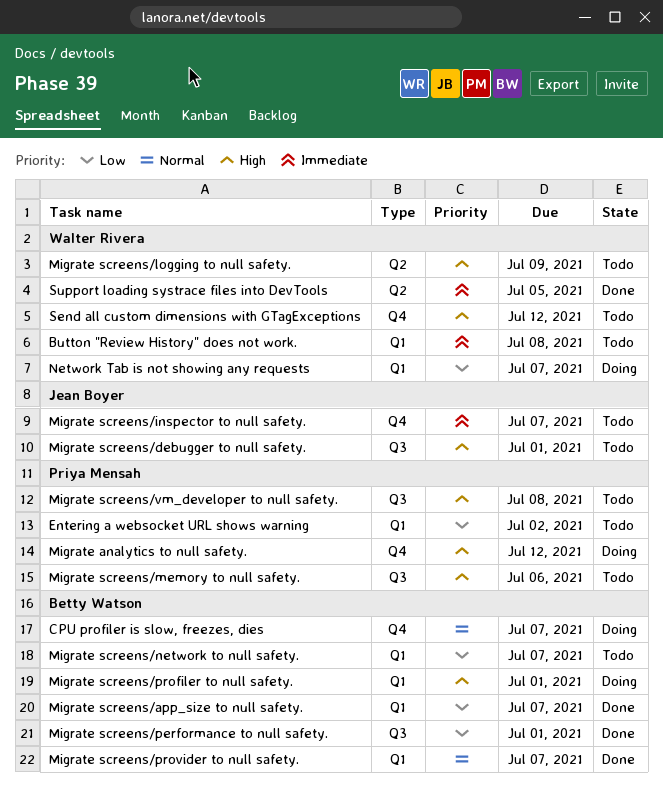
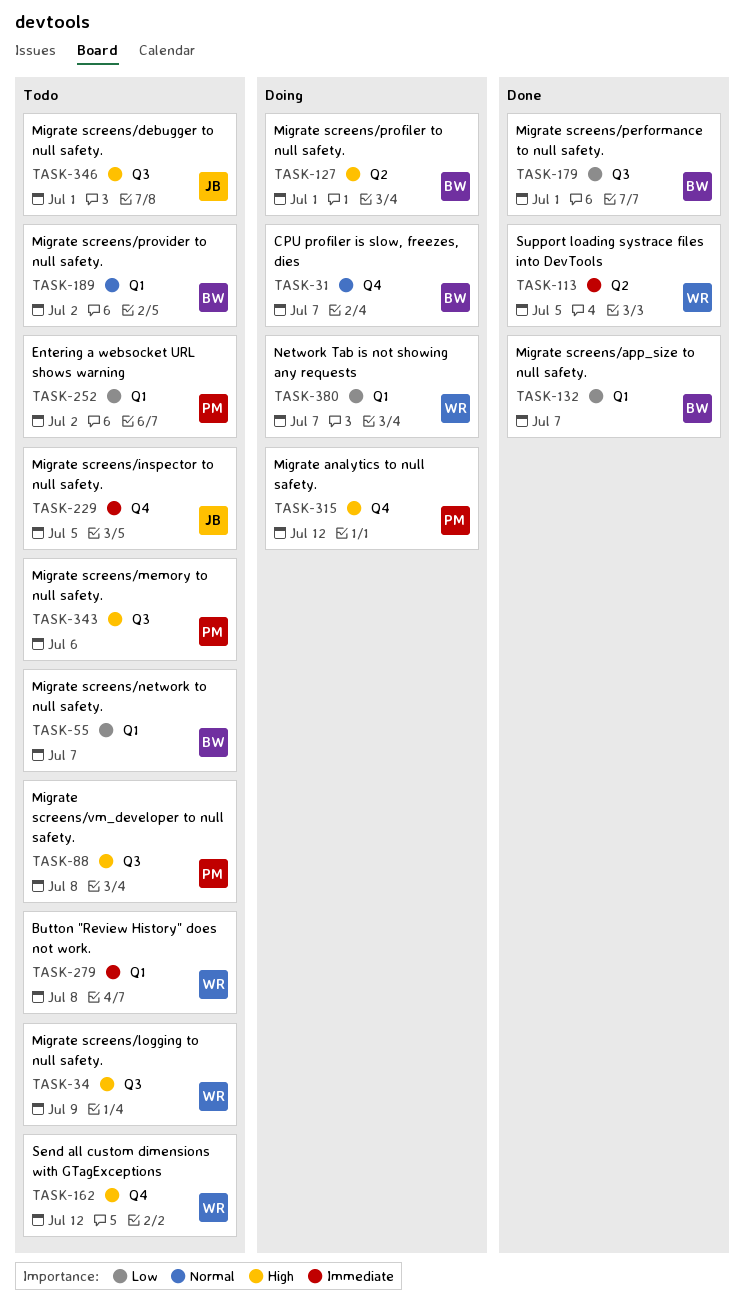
Migrate screens/inspector to null safety., due: Jul 7 -> Jul 5
Migrate screens/logging to null safety., label: Q2 -> Q3
Migrate screens/profiler to null safety., label: Q1 -> Q2
Migrate screens/provider to null safety., status: Done -> Todo
Migrate screens/provider to null safety., due: Jul 7 -> Jul 2

